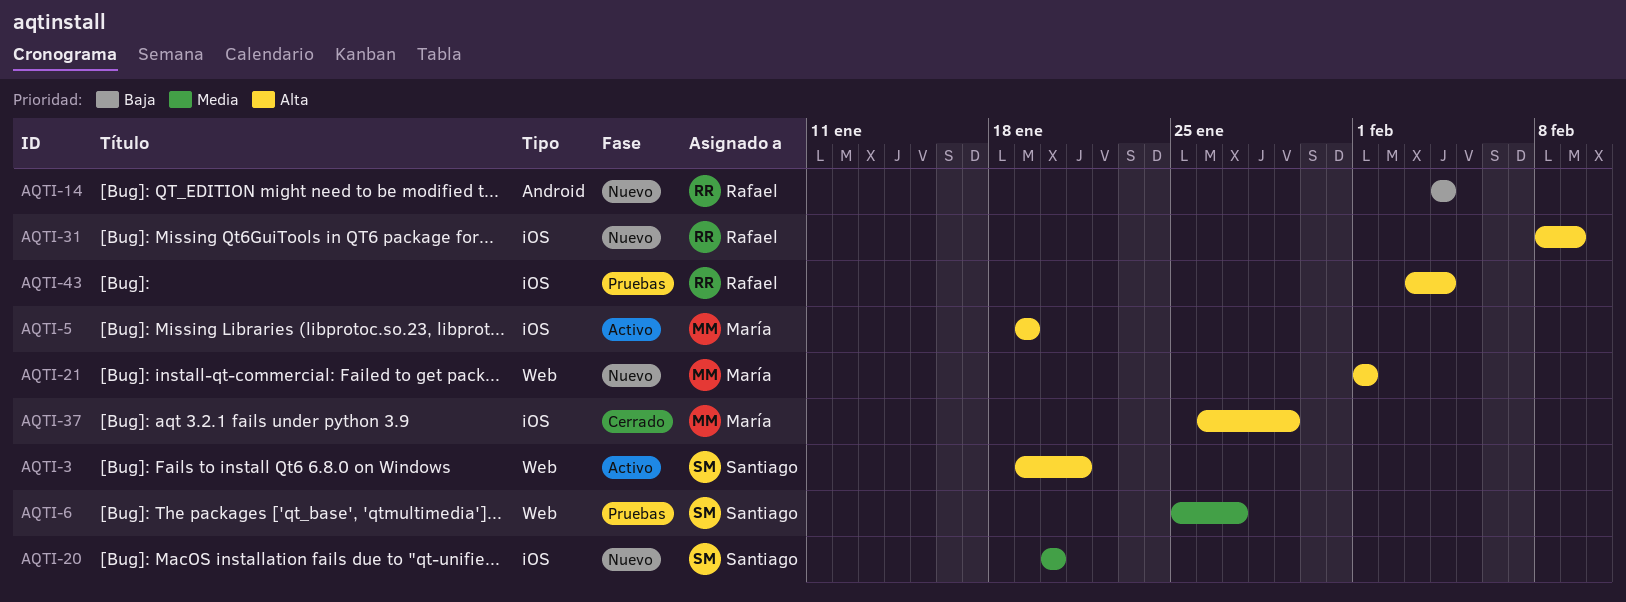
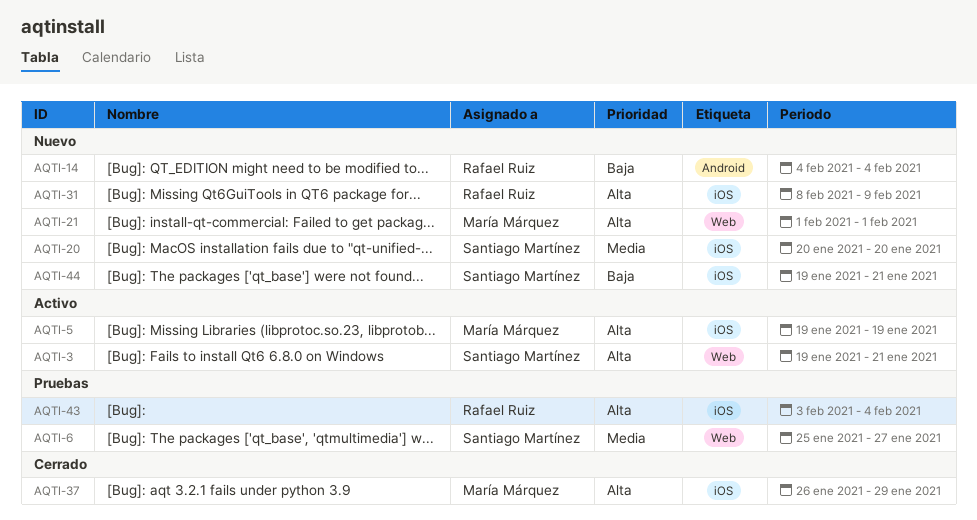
AQTI-44: none -> present

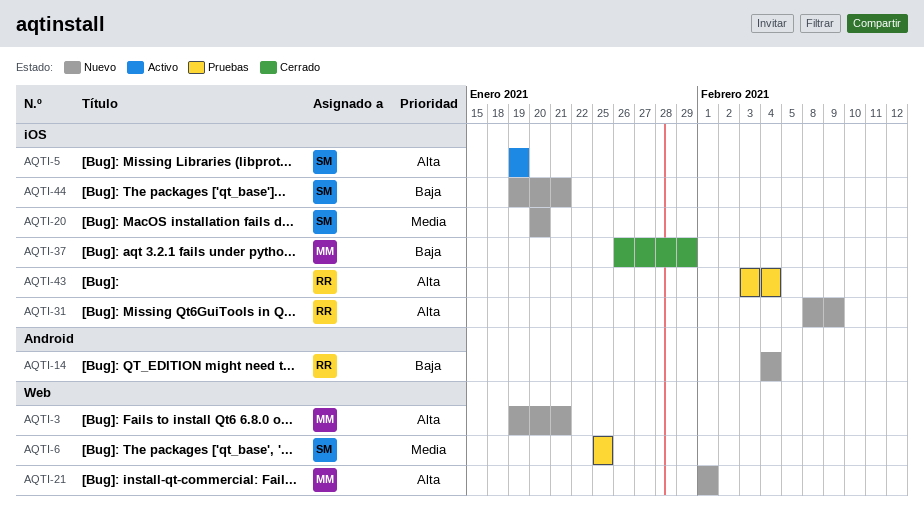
AQTI-3, status: Activo -> Nuevo
AQTI-3, owner: Santiago Martínez -> María Márquez
AQTI-5, owner: María Márquez -> Santiago Martínez
AQTI-6, due: Jan 27 -> Jan 25
AQTI-37, priority: Alta -> Baja

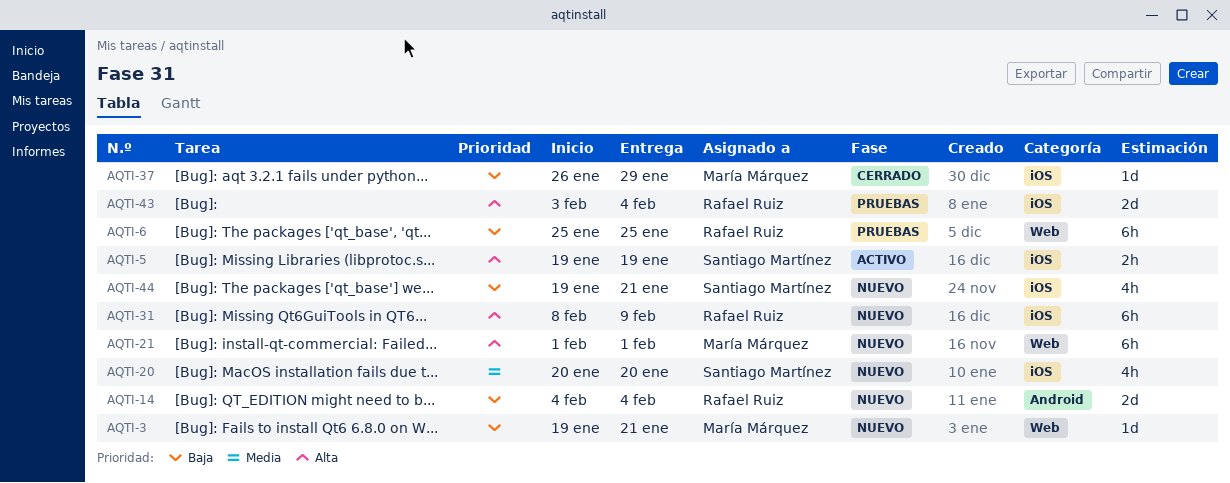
AQTI-3, priority: Alta -> Baja
AQTI-6, owner: Santiago Martínez -> Rafael Ruiz
AQTI-6, priority: Media -> Baja

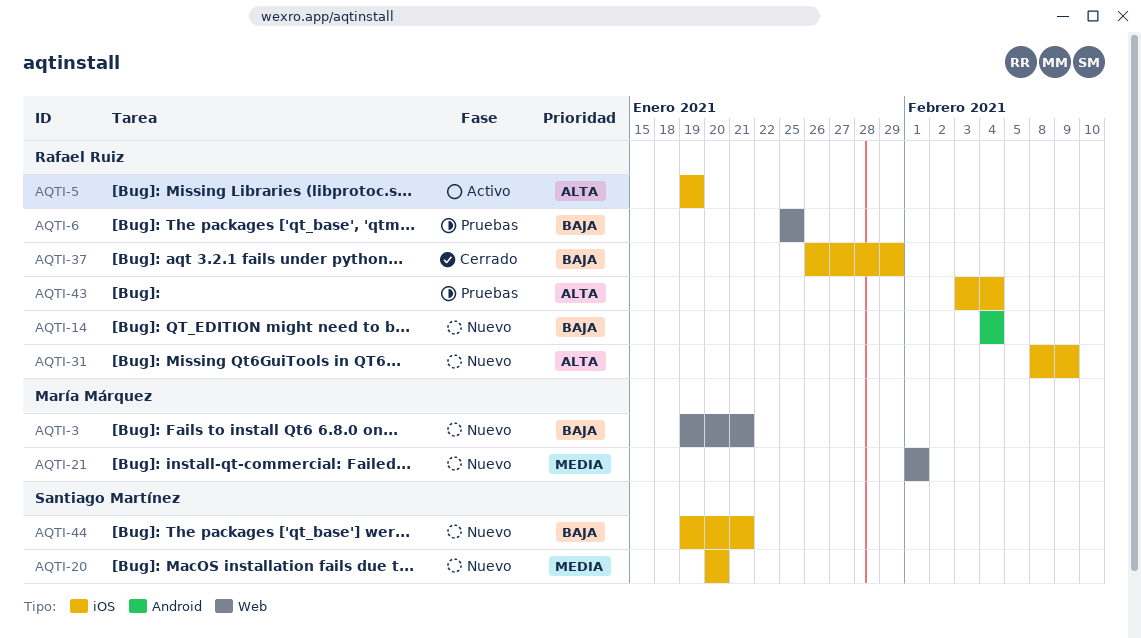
AQTI-5, owner: Santiago Martínez -> Rafael Ruiz
AQTI-21, priority: Alta -> Media
AQTI-37, owner: María Márquez -> Rafael Ruiz

